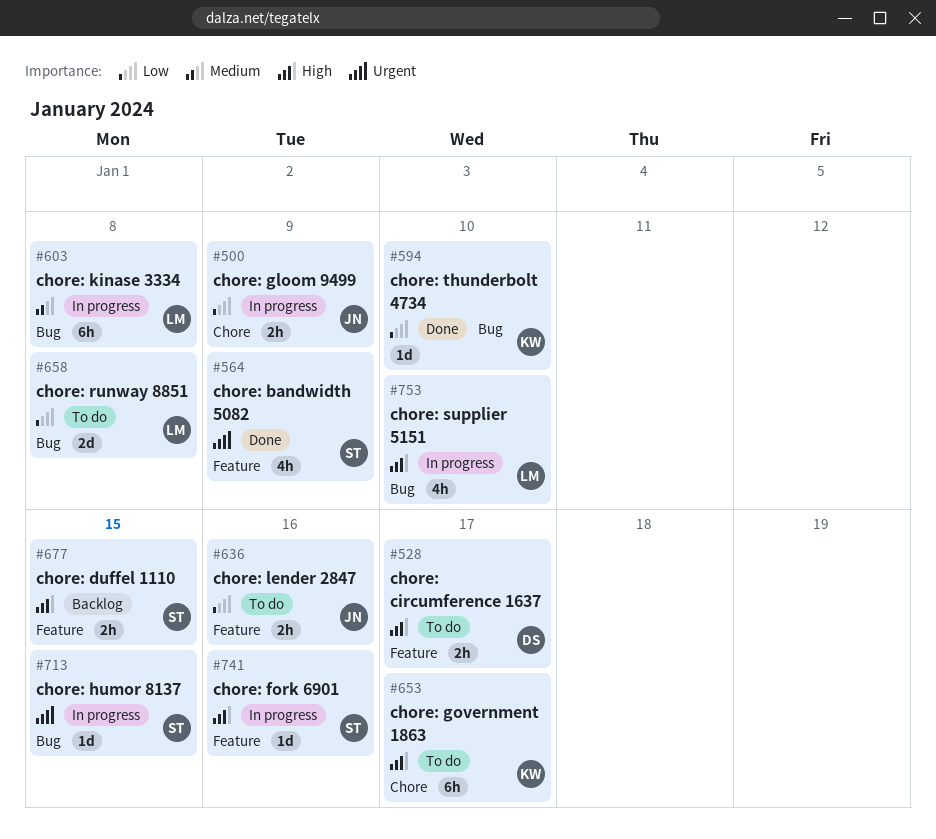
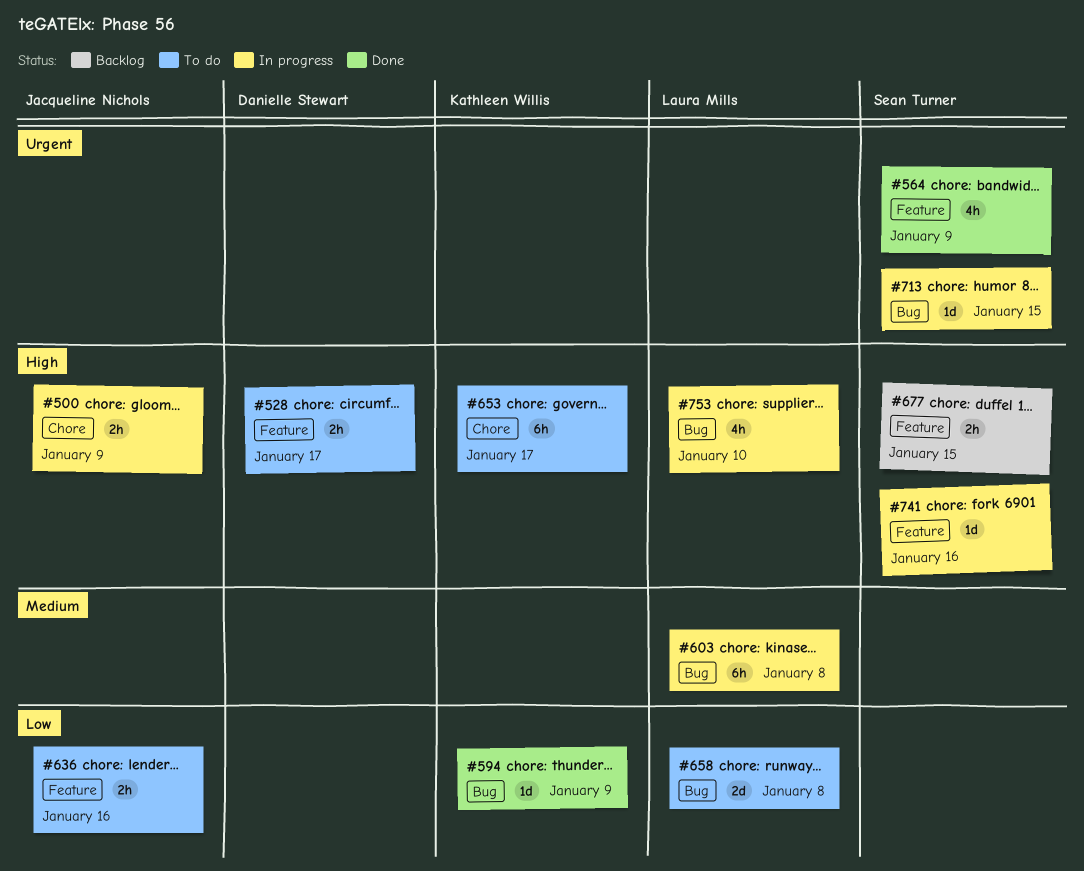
#500, priority: Low -> High
#594, due: Jan 10 -> Jan 9

